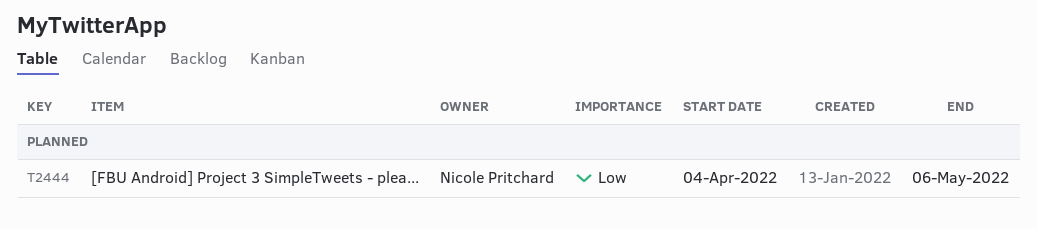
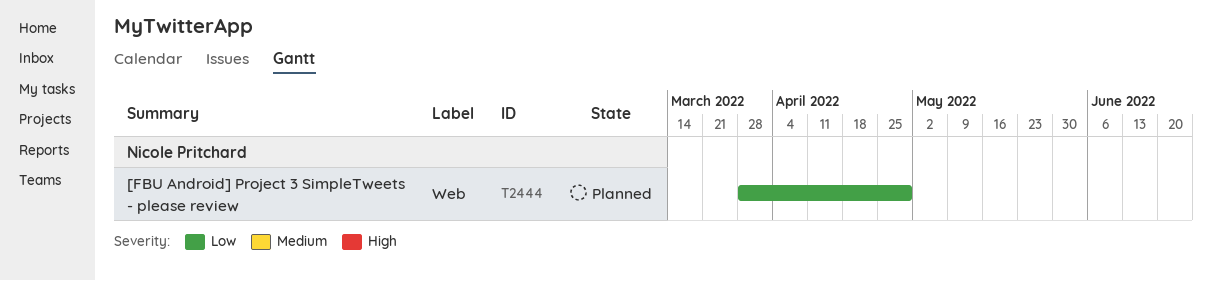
T2444, start: Apr 4 -> Mar 28
T2444, due: May 6 -> Apr 29

